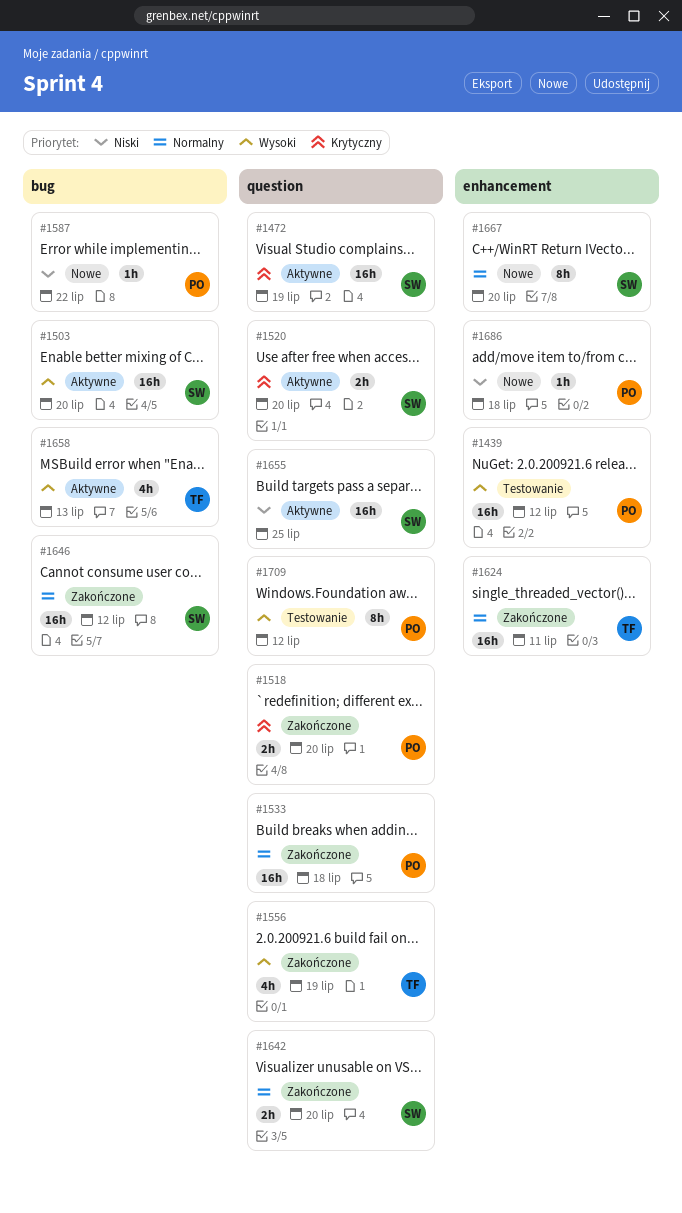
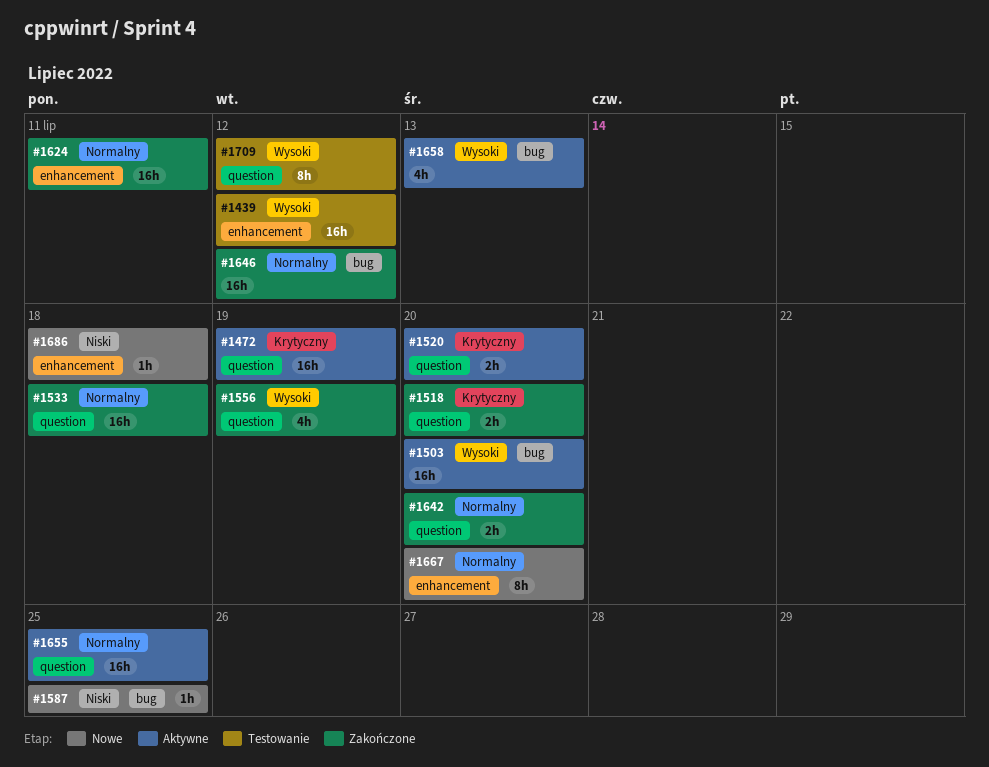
#1587, due: Jul 22 -> Jul 25
#1655, priority: Niski -> Normalny

